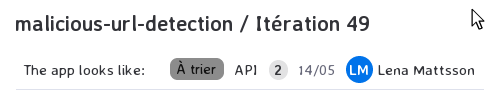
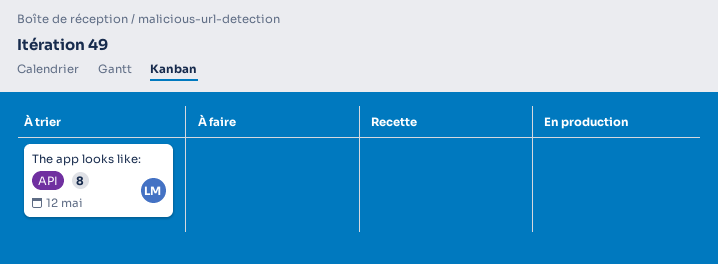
The app looks like:, estimate: 2 -> 8
The app looks like:, due: May 14 -> May 12

